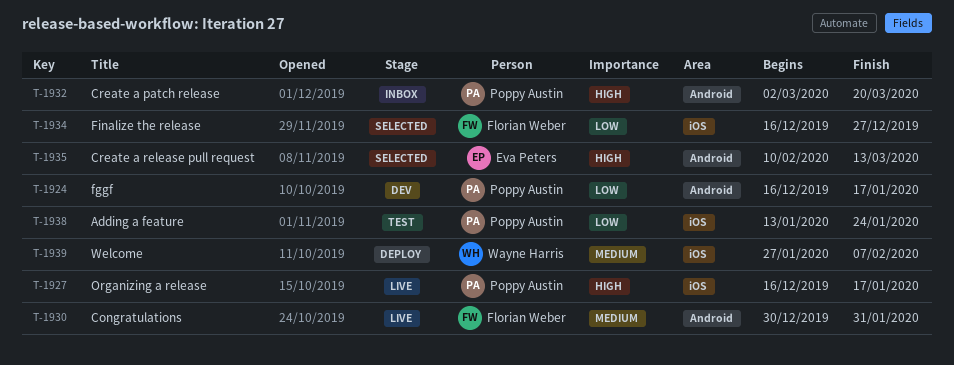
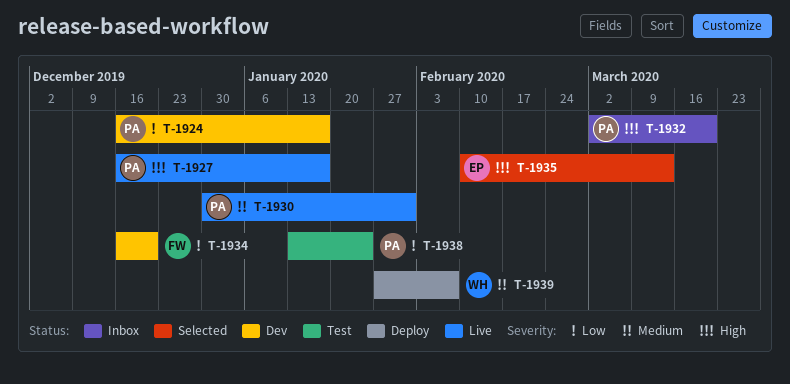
T-1930, owner: Florian Weber -> Poppy Austin
T-1934, status: Selected -> Dev
T-1934, due: Dec 27 -> Dec 20

